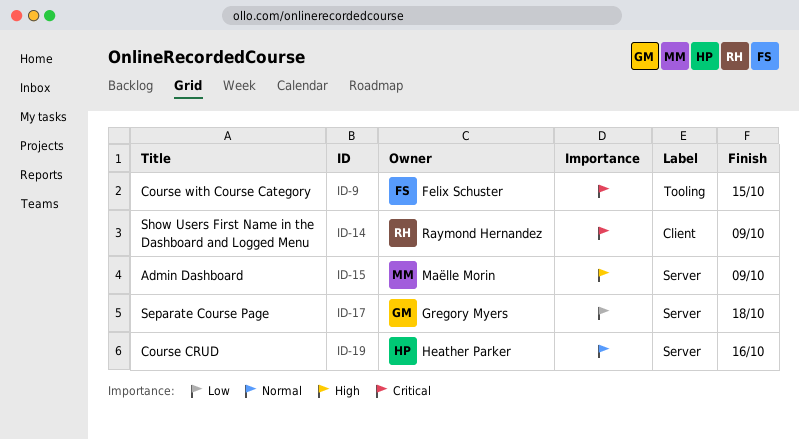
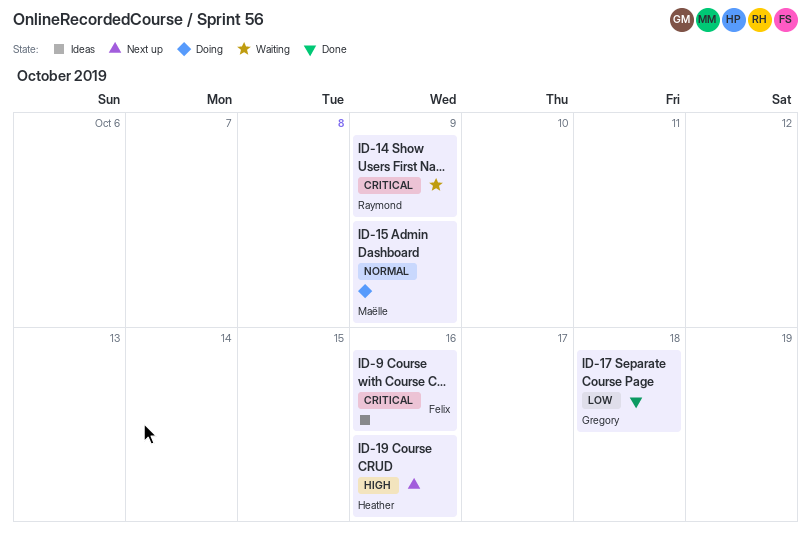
ID-9, due: Oct 15 -> Oct 16
ID-15, priority: High -> Normal
ID-19, priority: Normal -> High

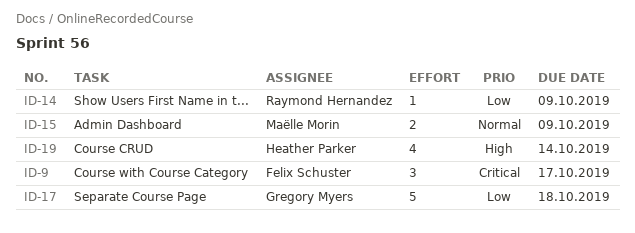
ID-9, due: Oct 16 -> Oct 17
ID-14, priority: Critical -> Low
ID-19, due: Oct 16 -> Oct 14

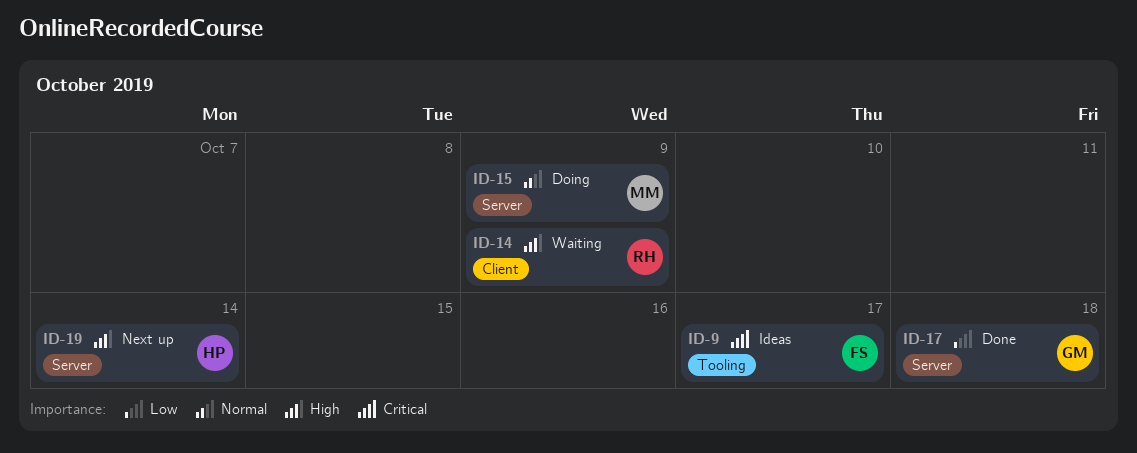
ID-14, priority: Low -> High

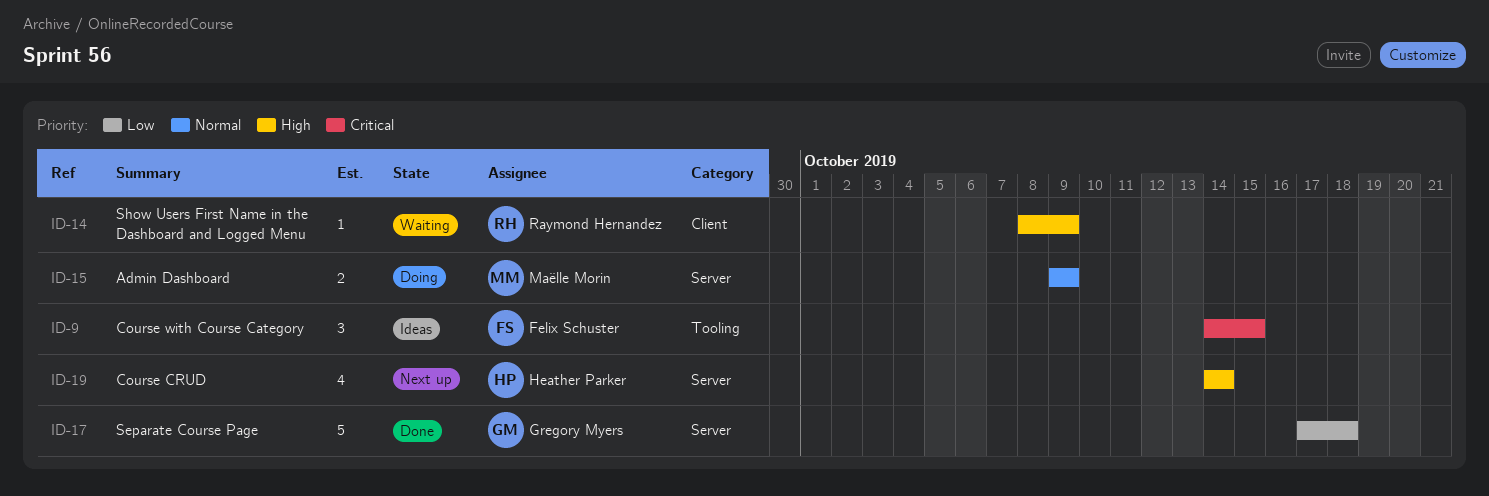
ID-9, due: Oct 17 -> Oct 15

